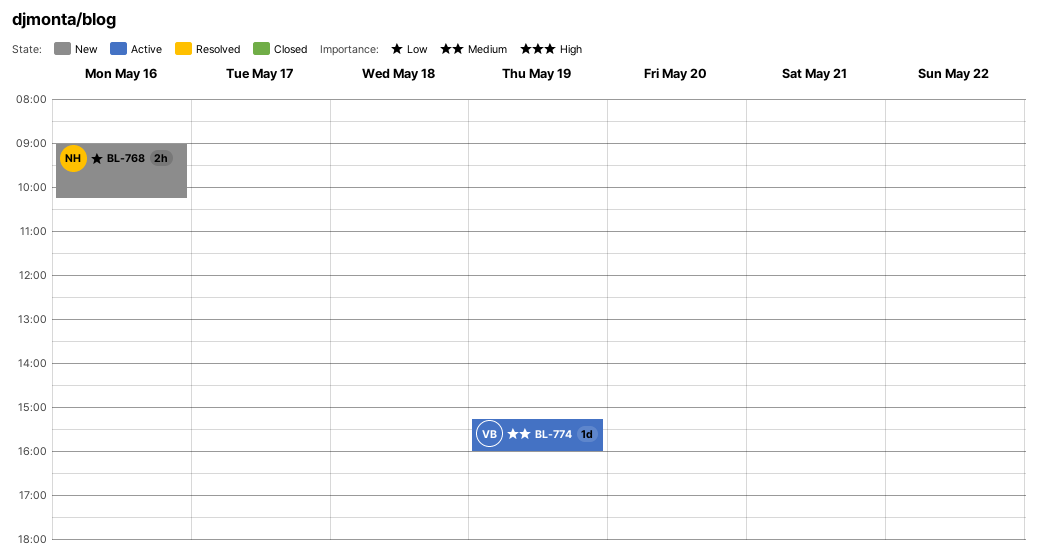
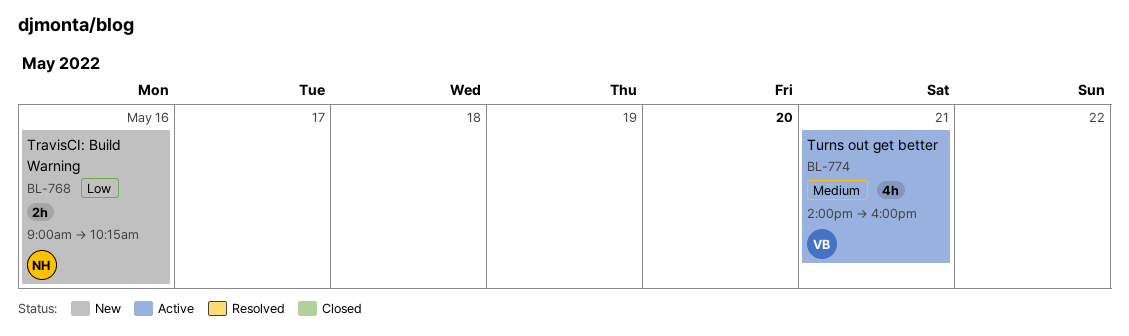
BL-774, estimate: 1d -> 4h
BL-774, day: May 19 -> May 21
BL-774, begins: 15:15 -> 14:00

